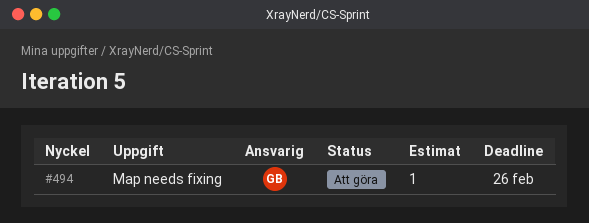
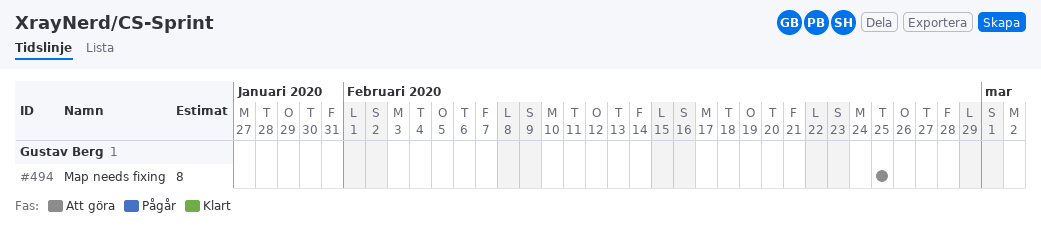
#494, estimate: 1 -> 8
#494, due: Feb 26 -> Feb 25

